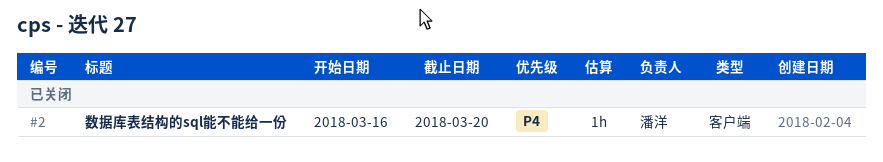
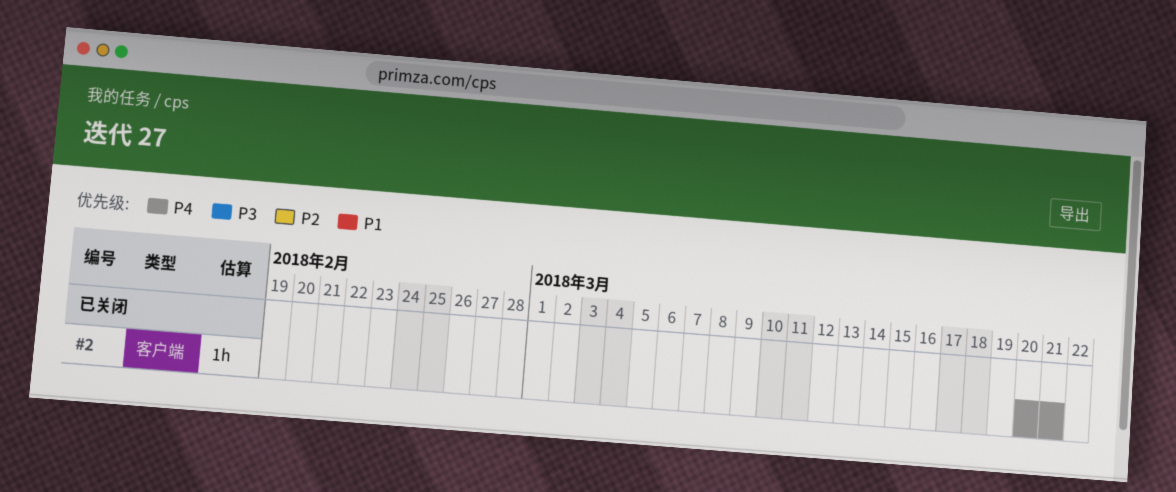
#2, start: Mar 16 -> Mar 20
#2, due: Mar 20 -> Mar 21

